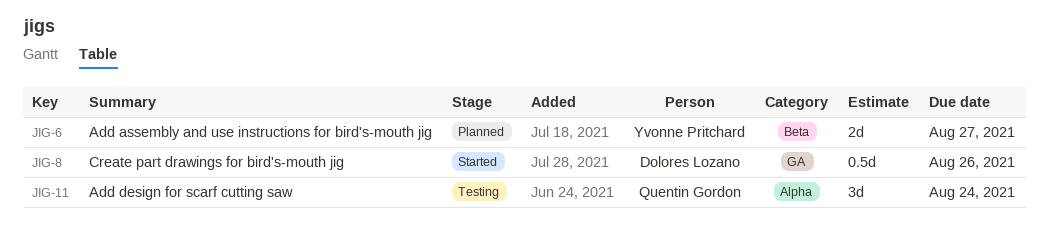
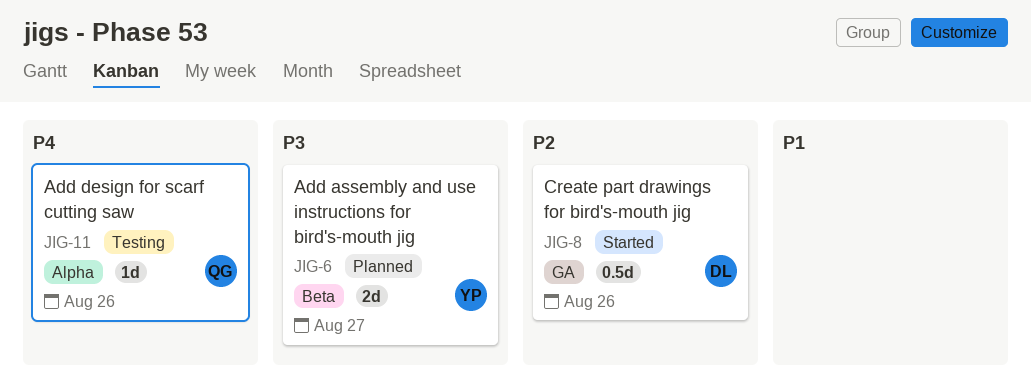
JIG-11, estimate: 3d -> 1d
JIG-11, due: Aug 24 -> Aug 26

